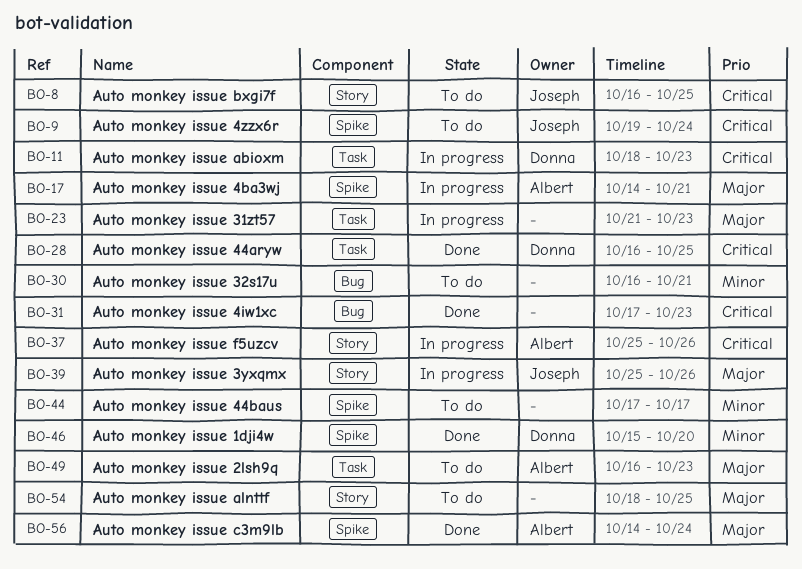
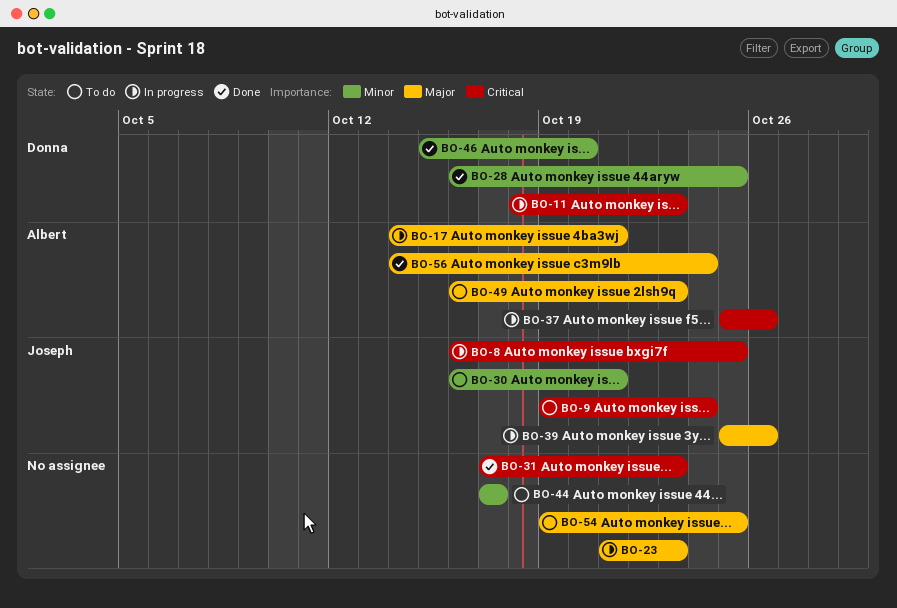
BO-8, status: To do -> In progress
BO-28, priority: Critical -> Minor
BO-30, owner: none -> Joseph
BO-54, start: Oct 18 -> Oct 19

